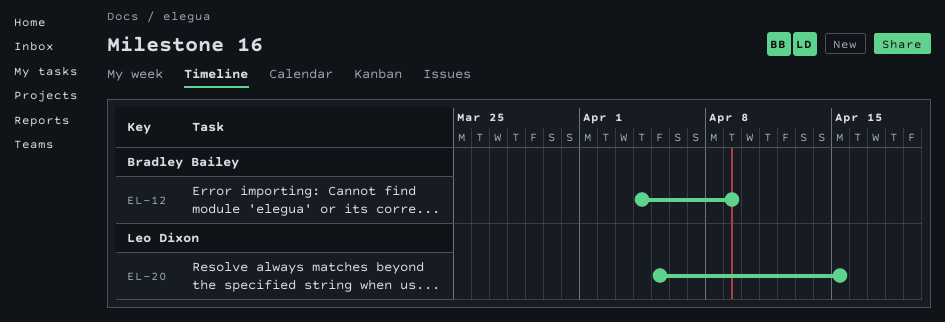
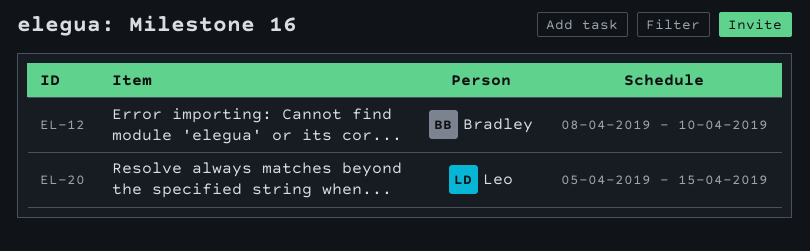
EL-12, start: Apr 4 -> Apr 8
EL-12, due: Apr 9 -> Apr 10

